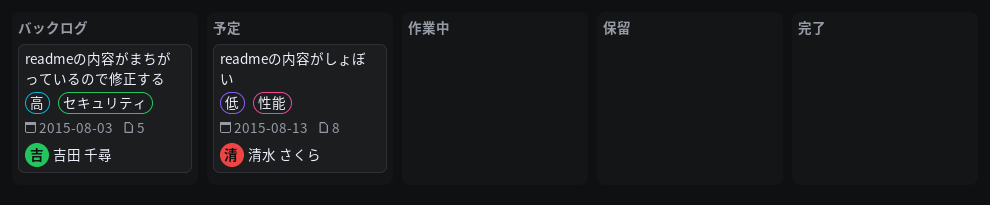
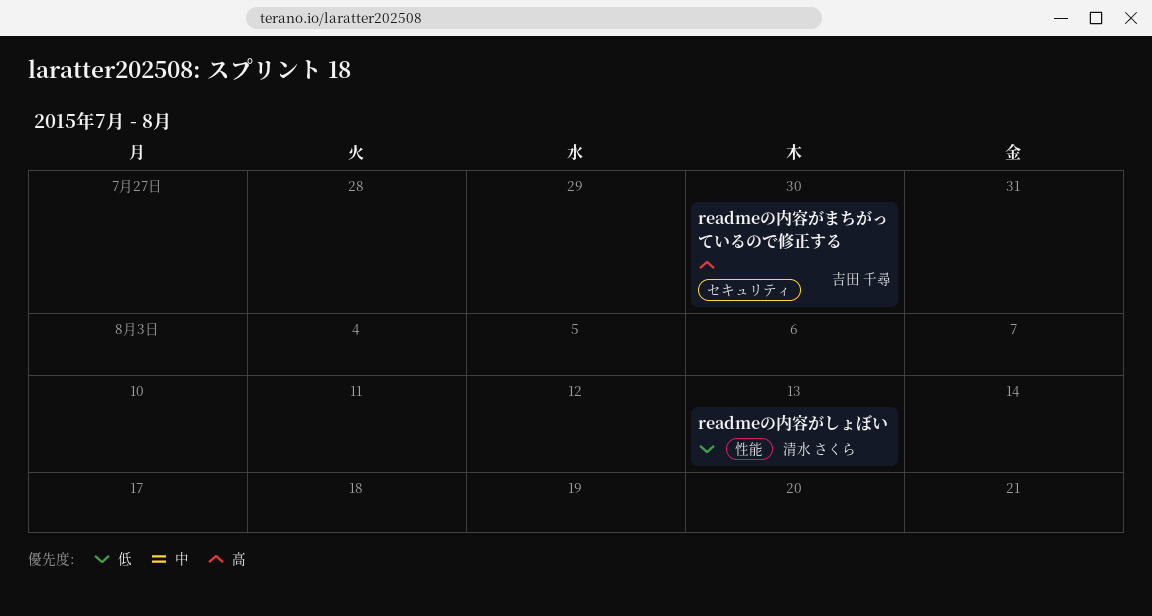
readmeの内容がまちがっているので修正する, due: Aug 3 -> Jul 30

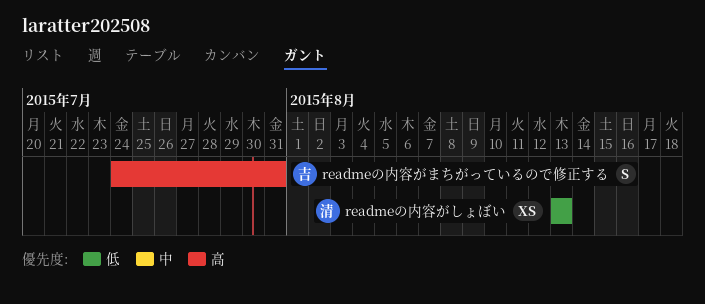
readmeの内容がまちがっているので修正する, due: Jul 30 -> Jul 31

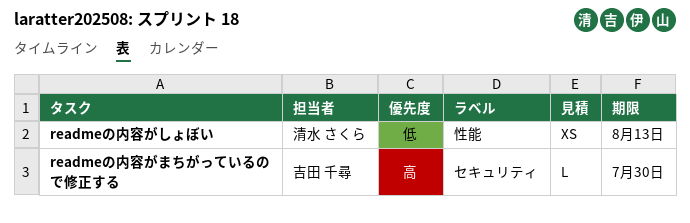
readmeの内容がまちがっているので修正する, estimate: S -> L
readmeの内容がまちがっているので修正する, due: Jul 31 -> Jul 30

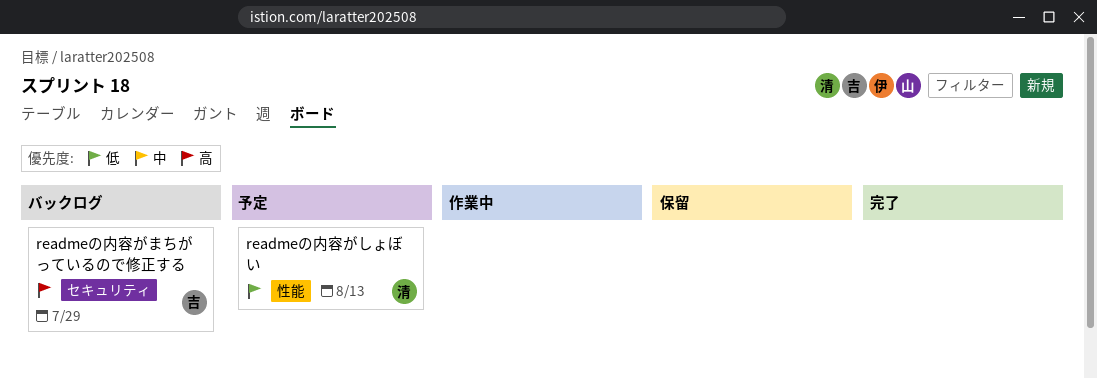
readmeの内容がまちがっているので修正する, due: Jul 30 -> Jul 29

